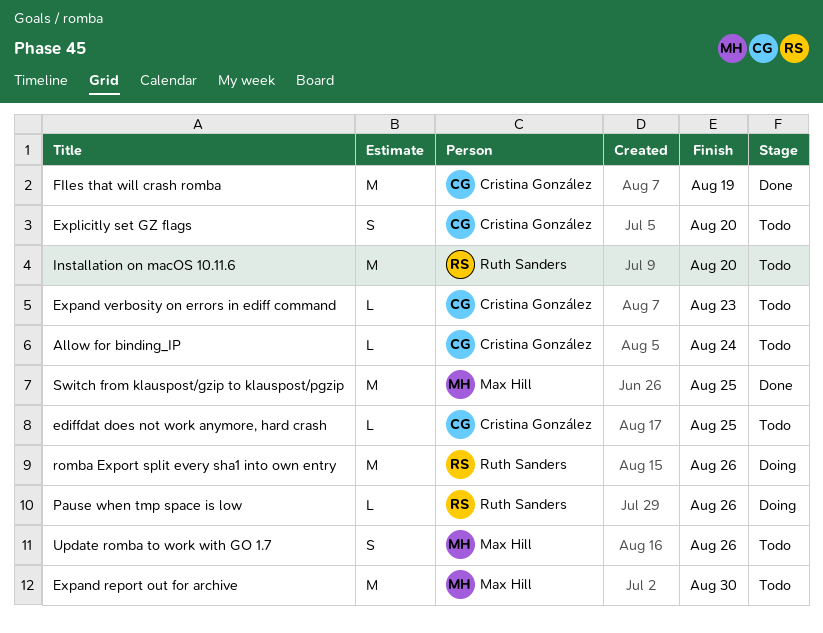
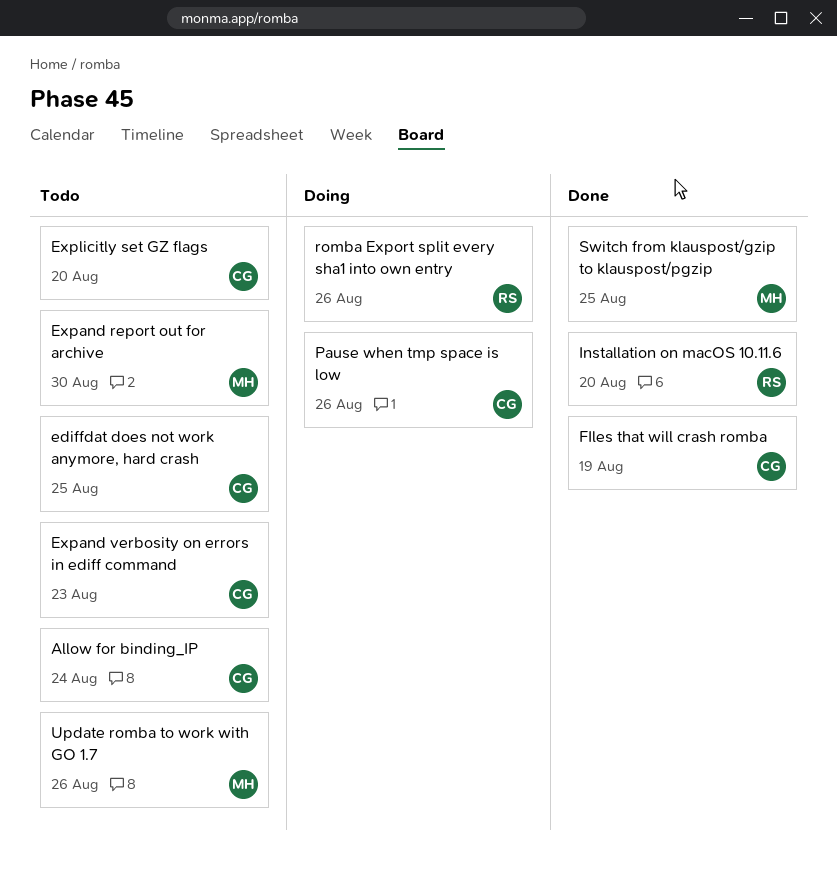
Installation on macOS 10.11.6, status: Todo -> Done
Pause when tmp space is low, owner: Ruth Sanders -> Cristina González

